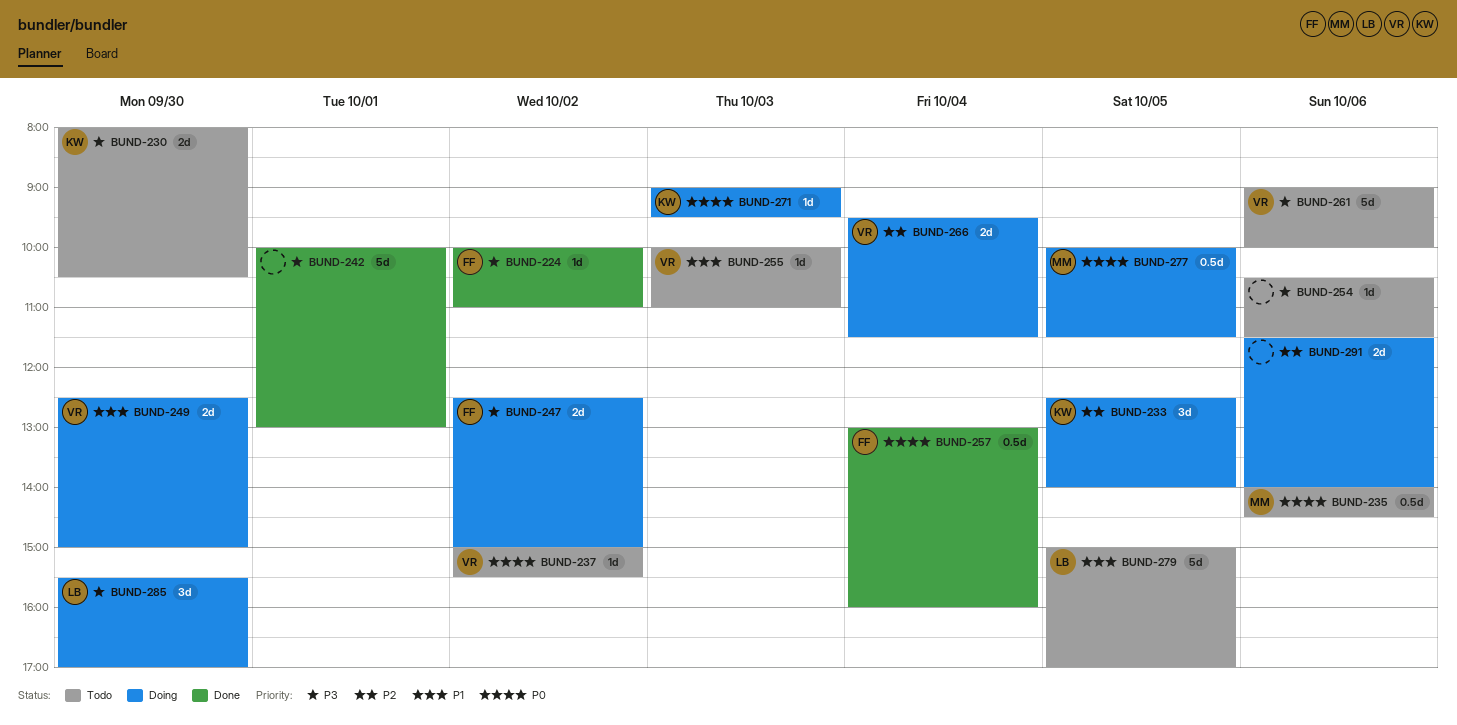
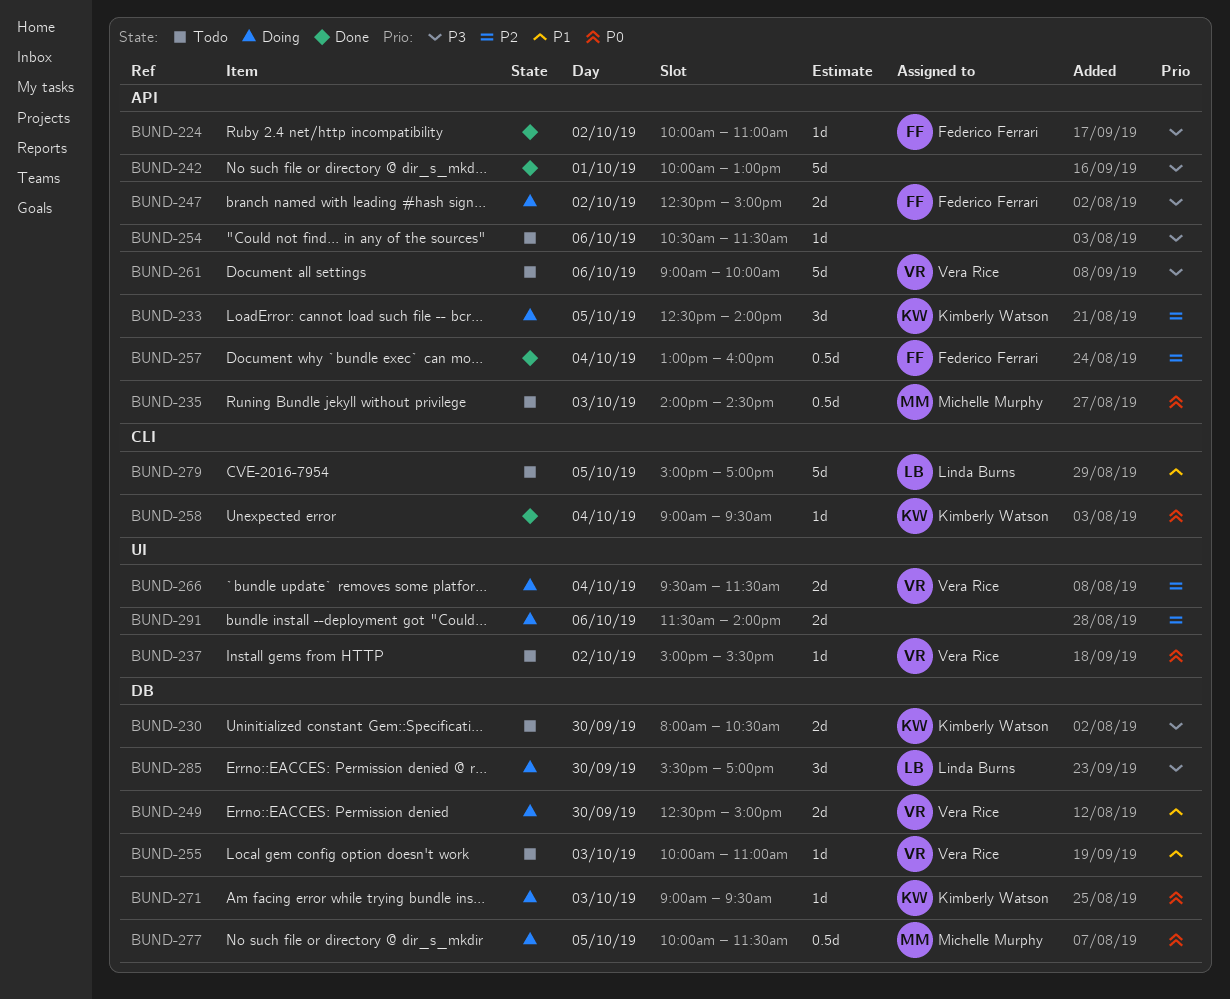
BUND-235, day: Oct 6 -> Oct 3
BUND-257, priority: P0 -> P2
BUND-258: none -> present

